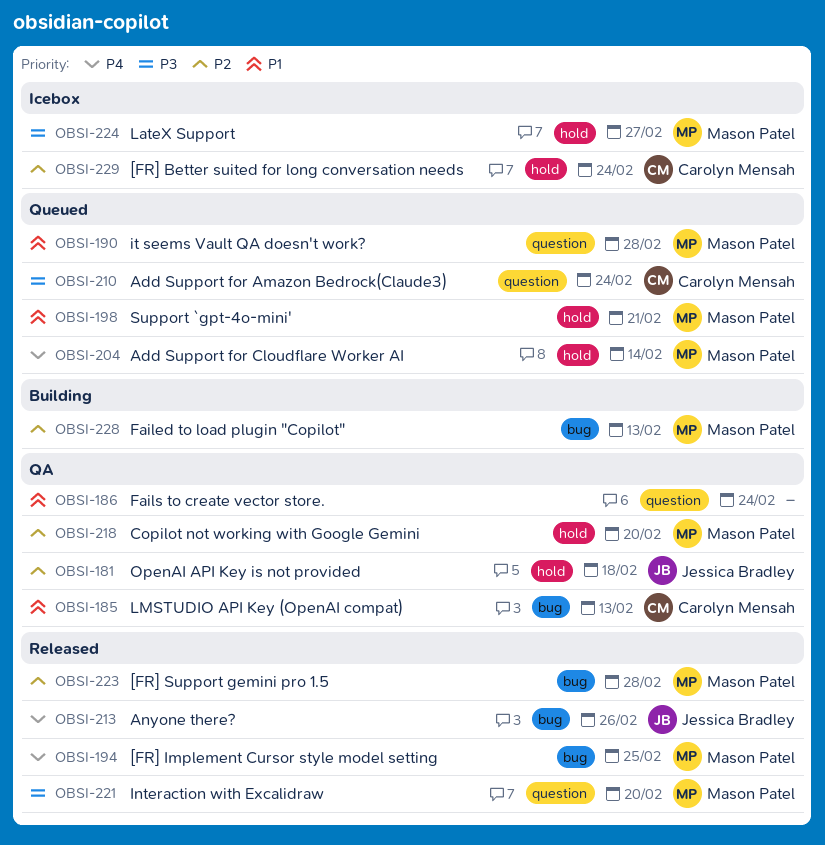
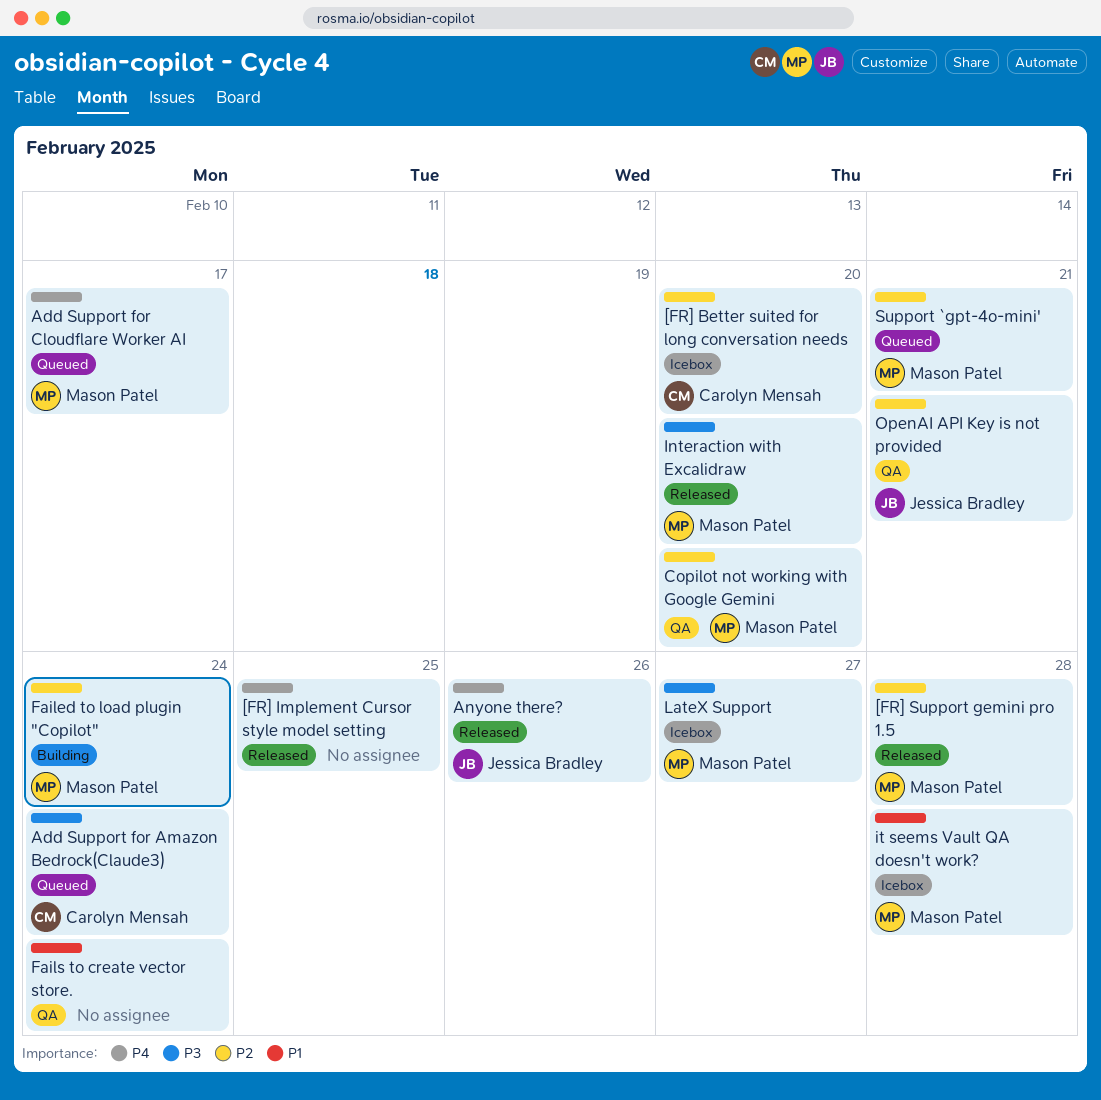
[FR] Better suited for long conversation needs, due: Feb 24 -> Feb 20
[FR] Implement Cursor style model setting, owner: Mason Patel -> none
Add Support for Cloudflare Worker AI, due: Feb 14 -> Feb 17
Failed to load plugin "Copilot", due: Feb 13 -> Feb 24
it seems Vault QA doesn't work?, status: Queued -> Icebox
LMSTUDIO API Key (OpenAI compat): present -> none
OpenAI API Key is not provided, due: Feb 18 -> Feb 21
Support `gpt-4o-mini', priority: P1 -> P2

